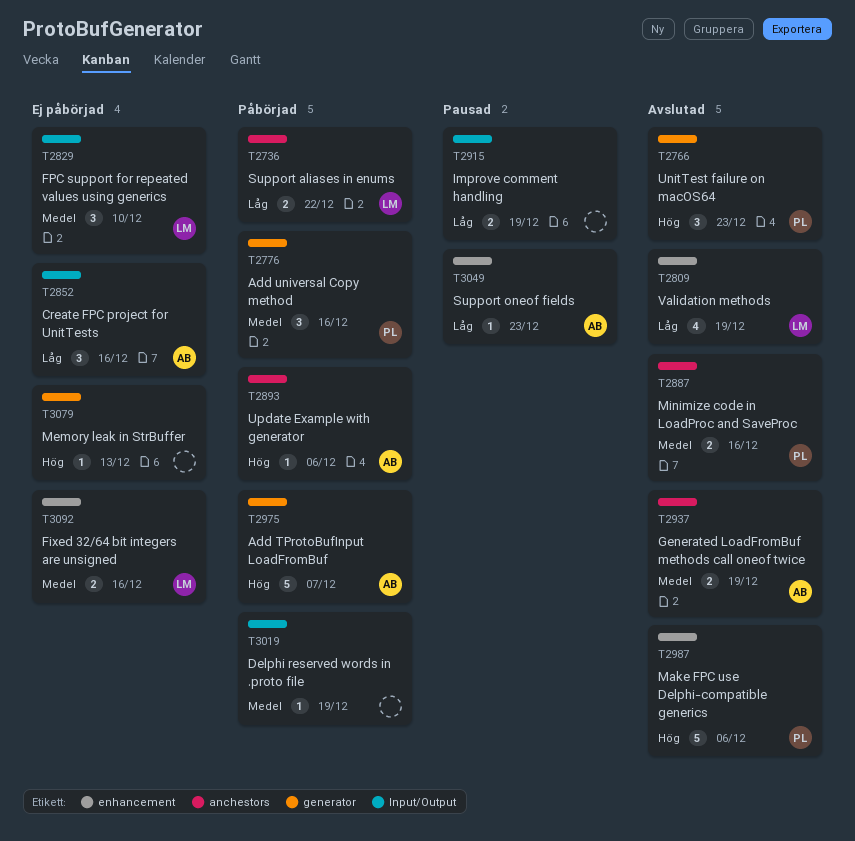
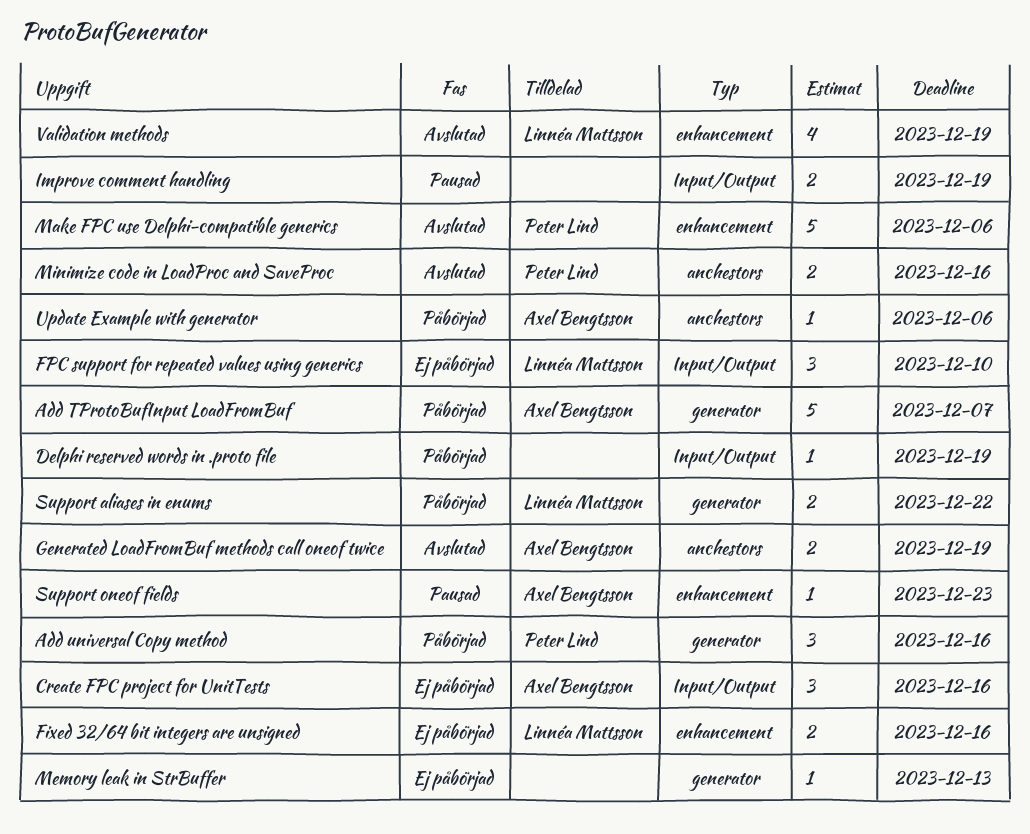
Support aliases in enums, label: anchestors -> generator
UnitTest failure on macOS64: present -> none

